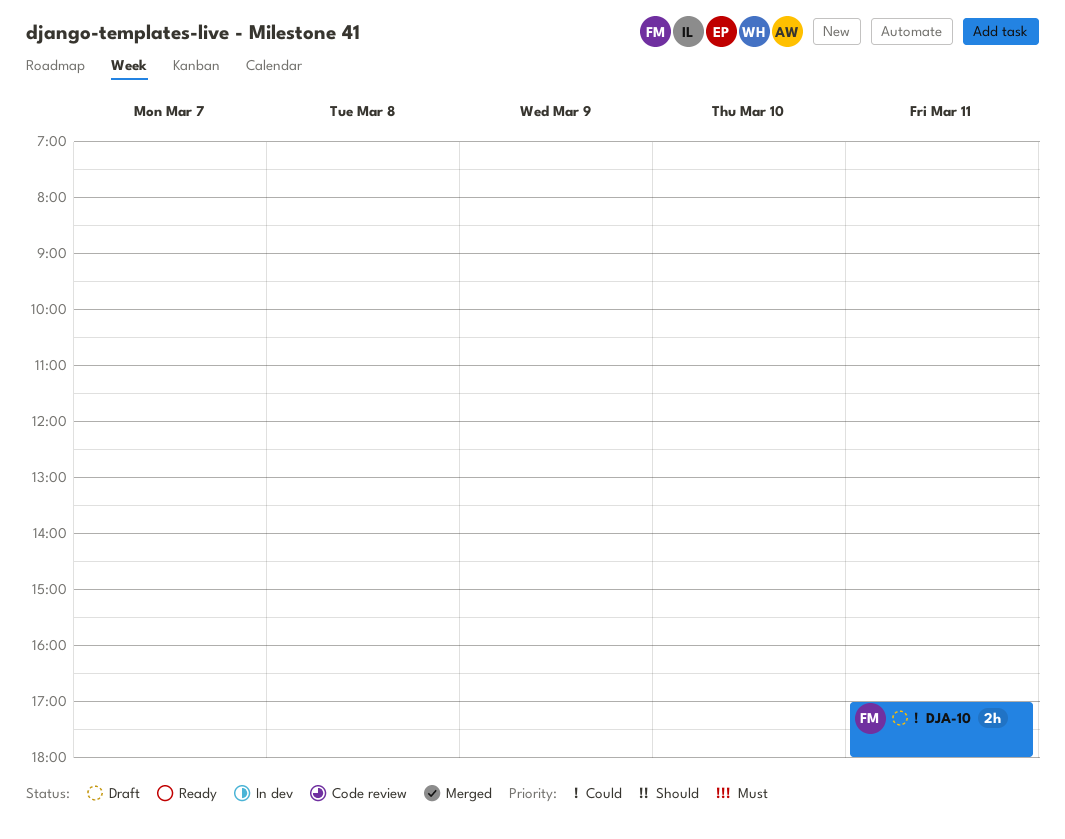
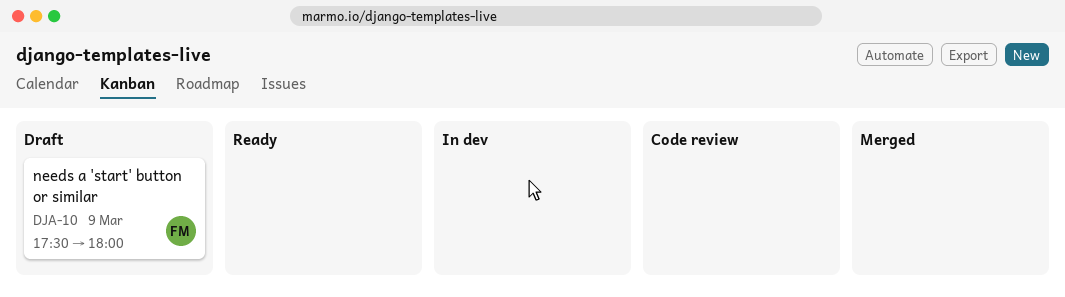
DJA-10, day: Mar 11 -> Mar 9
DJA-10, begins: 17:00 -> 17:30

